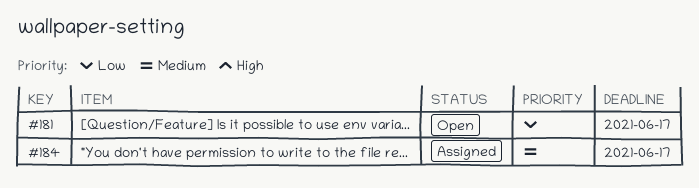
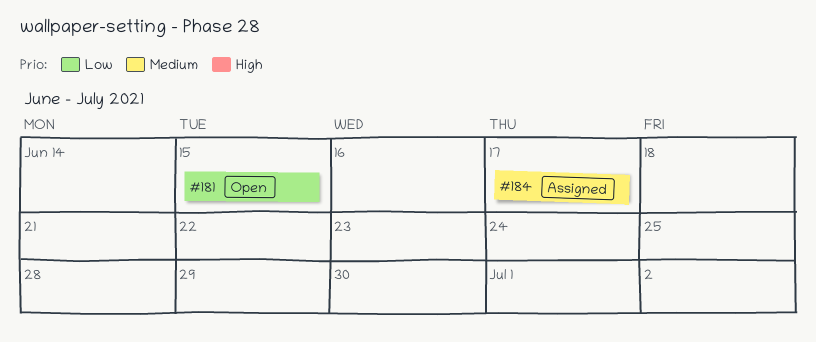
#181, due: Jun 17 -> Jun 15

